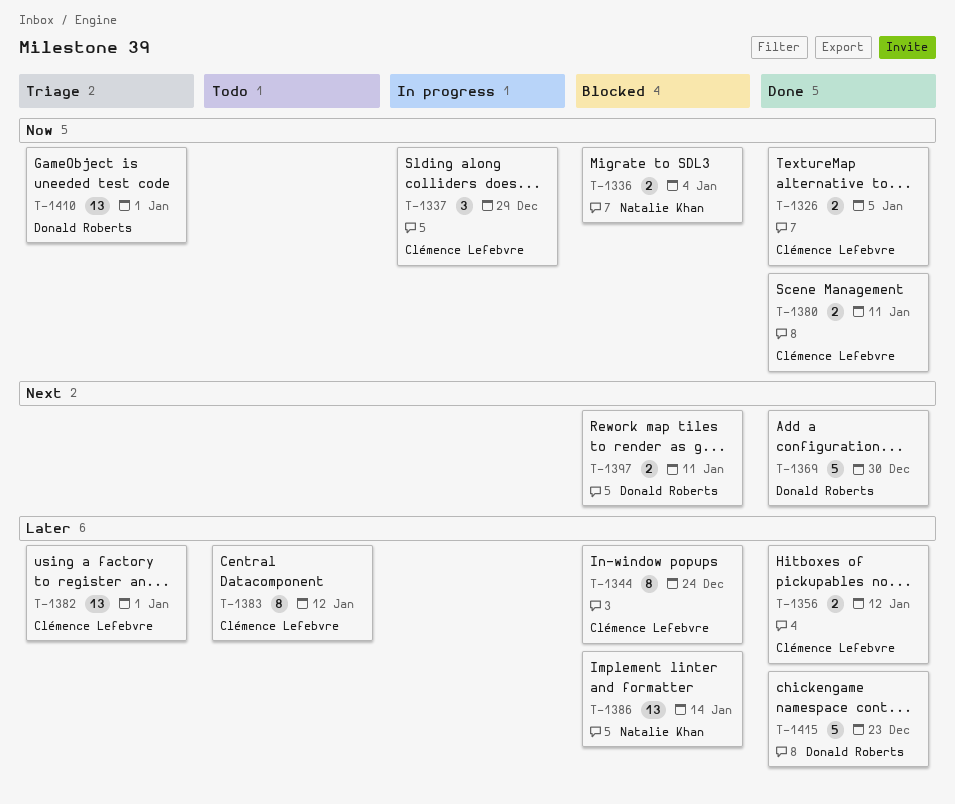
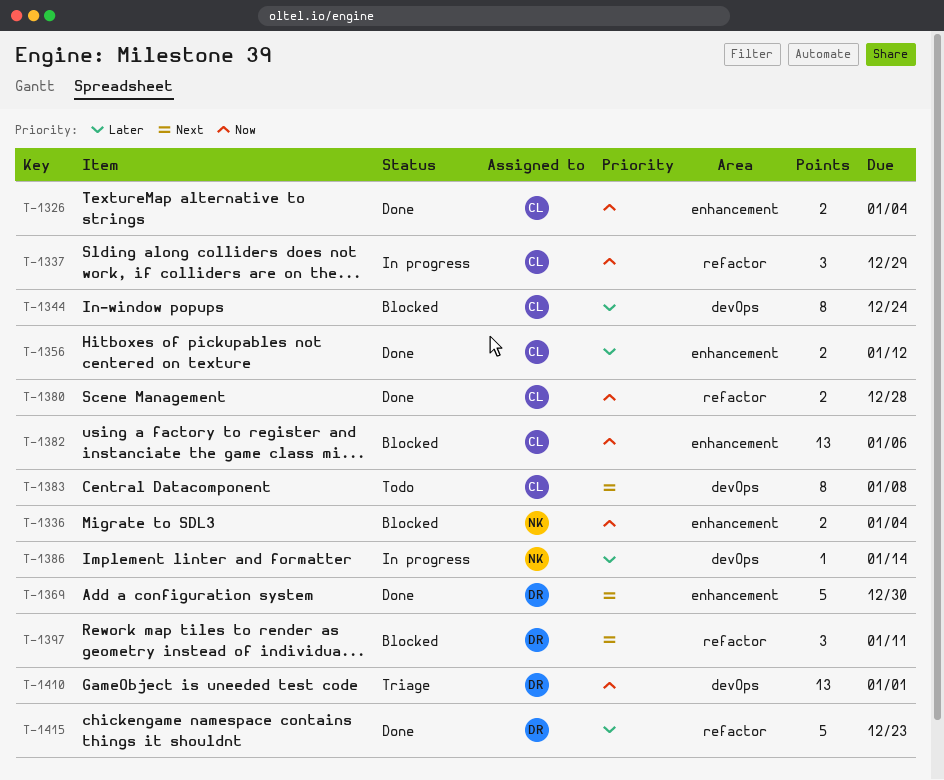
T-1326, due: Jan 5 -> Jan 4
T-1380, due: Jan 11 -> Dec 28
T-1382, status: Triage -> Blocked
T-1382, priority: Later -> Now
T-1382, due: Jan 1 -> Jan 6
T-1383, priority: Later -> Next
T-1383, due: Jan 12 -> Jan 8
T-1386, status: Blocked -> In progress
T-1386, estimate: 13 -> 1
T-1397, estimate: 2 -> 3

